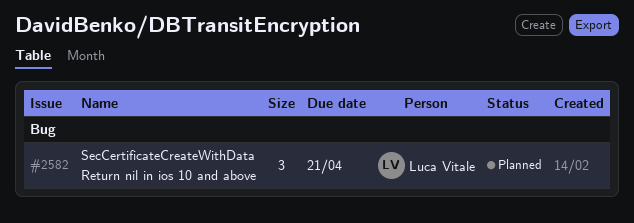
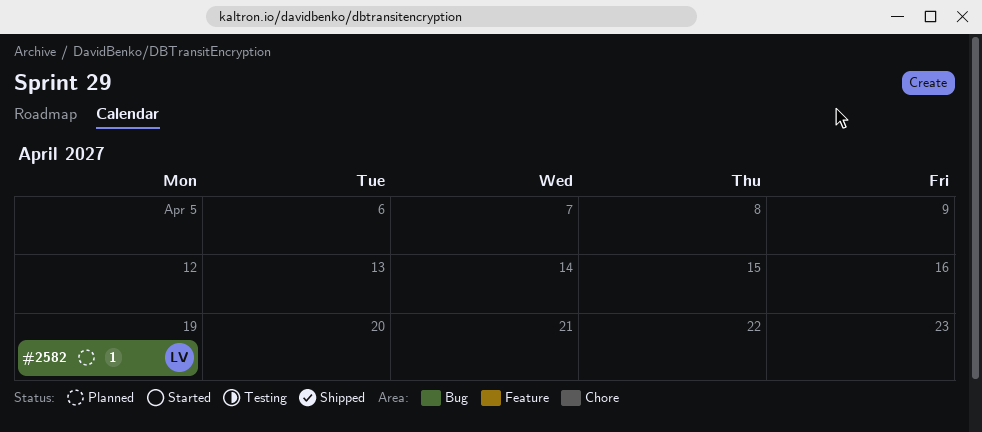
#2582, estimate: 3 -> 1
#2582, due: Apr 21 -> Apr 19

